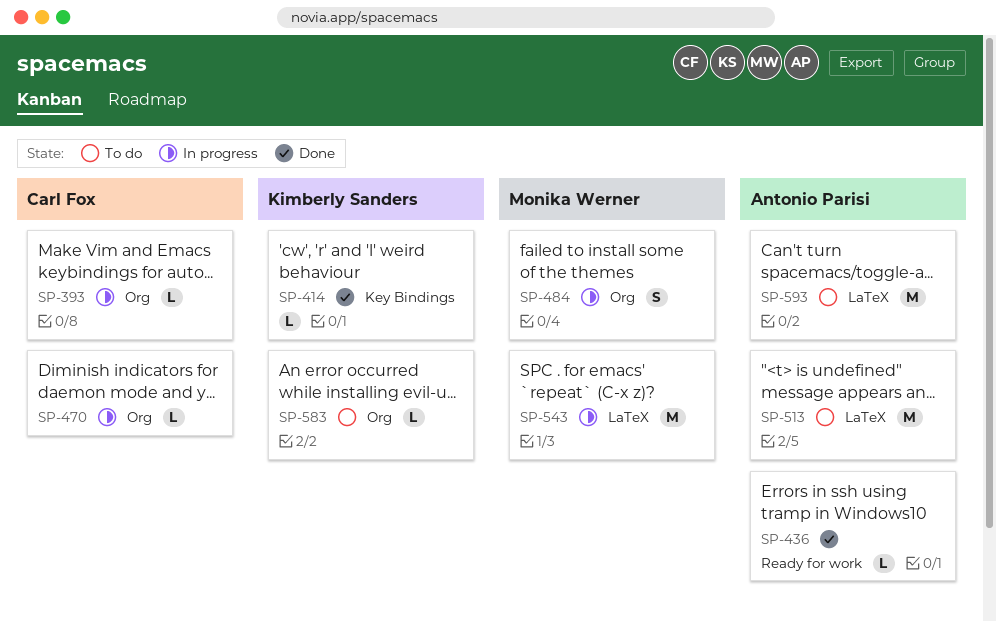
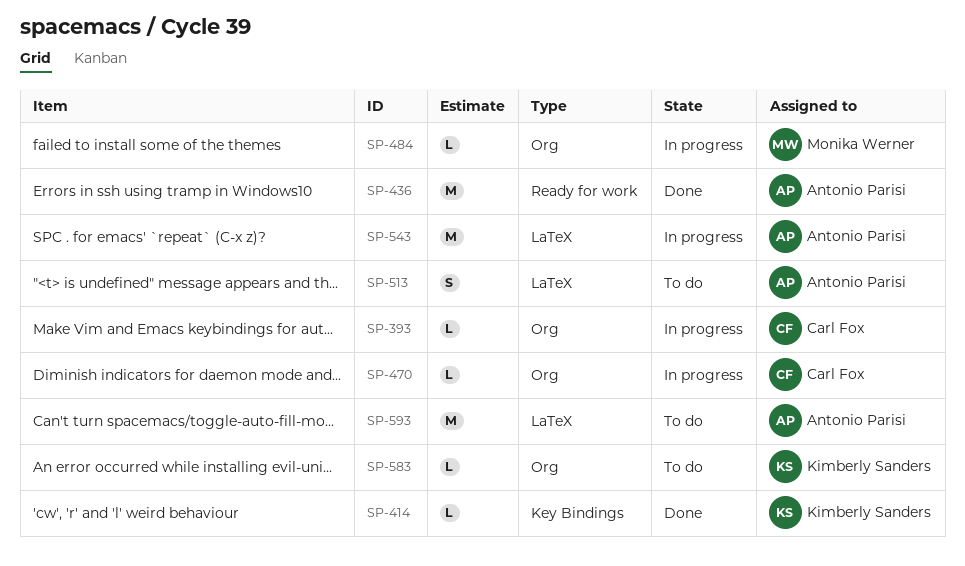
SP-436, estimate: L -> M
SP-484, estimate: S -> L
SP-513, estimate: M -> S
SP-543, owner: Monika Werner -> Antonio Parisi

